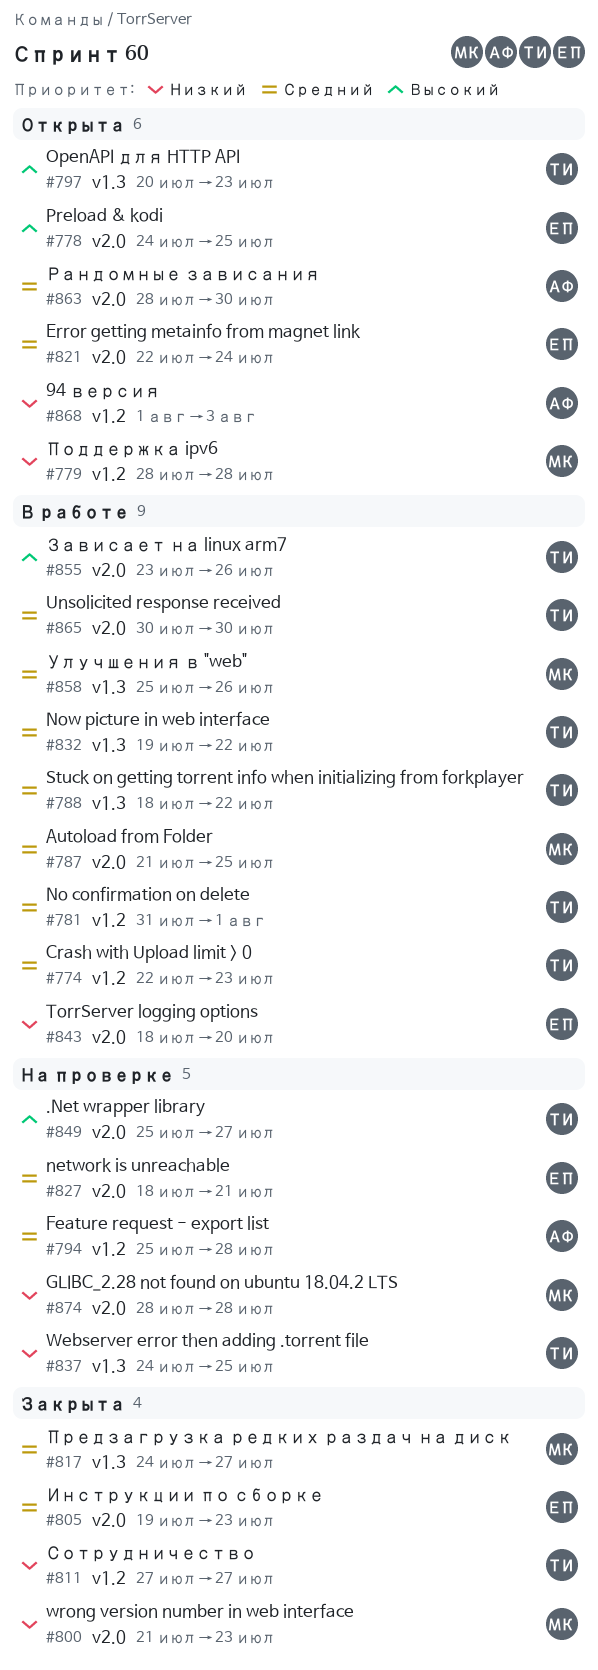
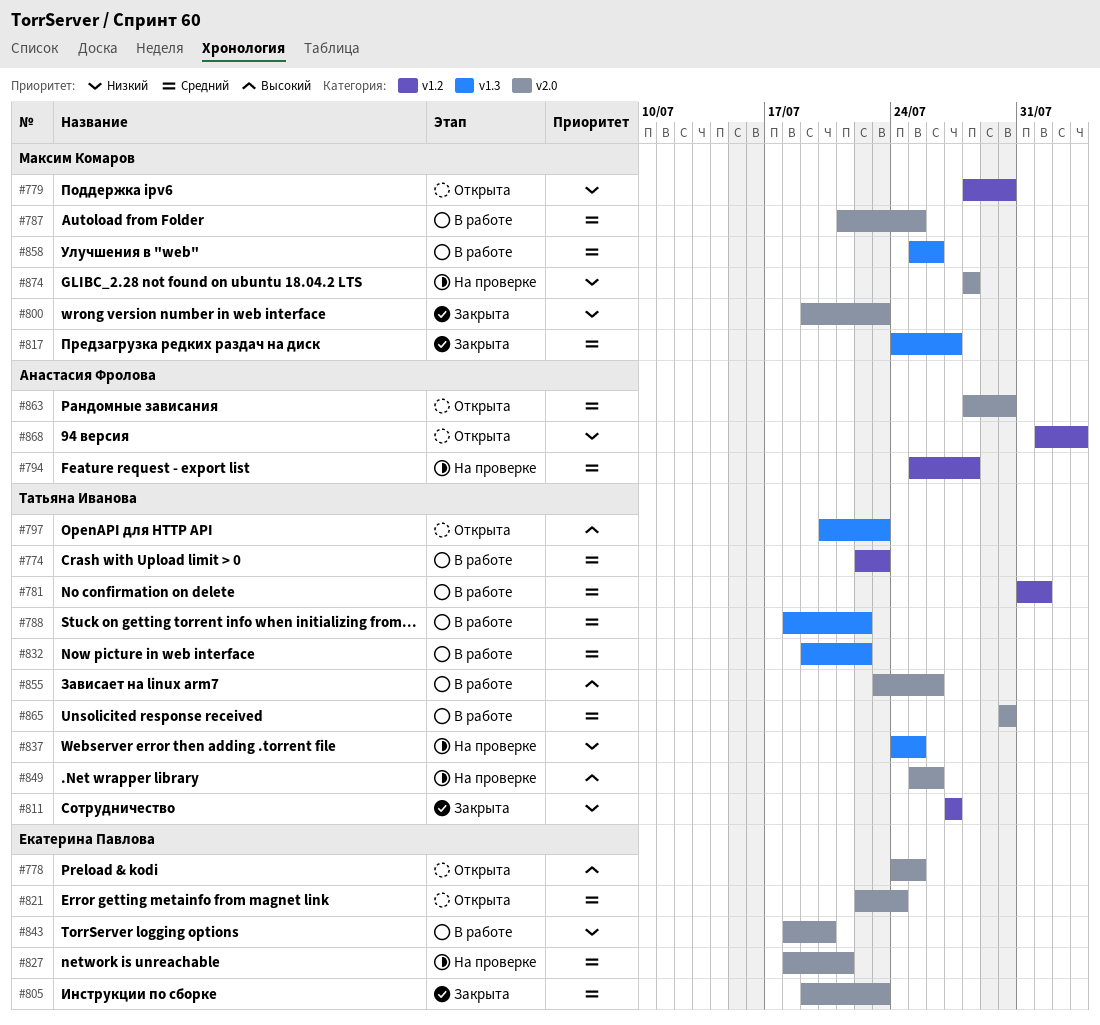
#779, due: Jul 28 -> Jul 30
#800, start: Jul 21 -> Jul 19
#849, due: Jul 27 -> Jul 26

